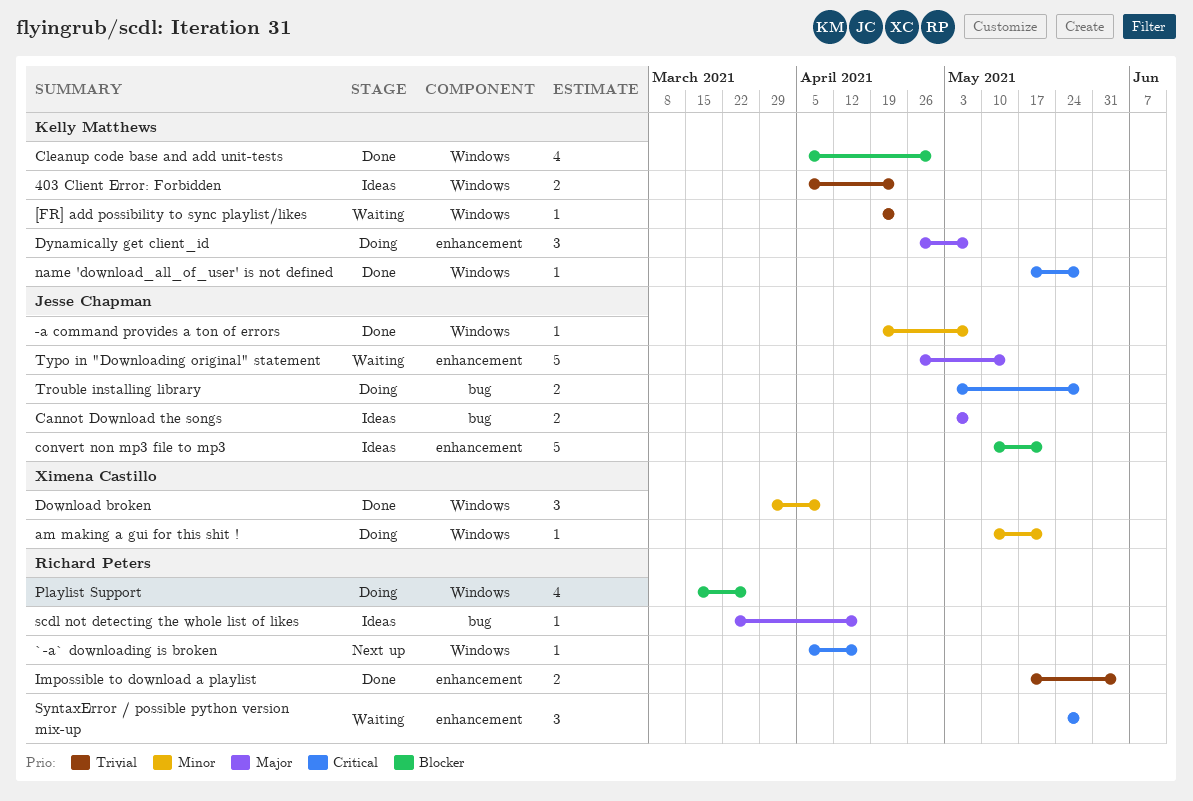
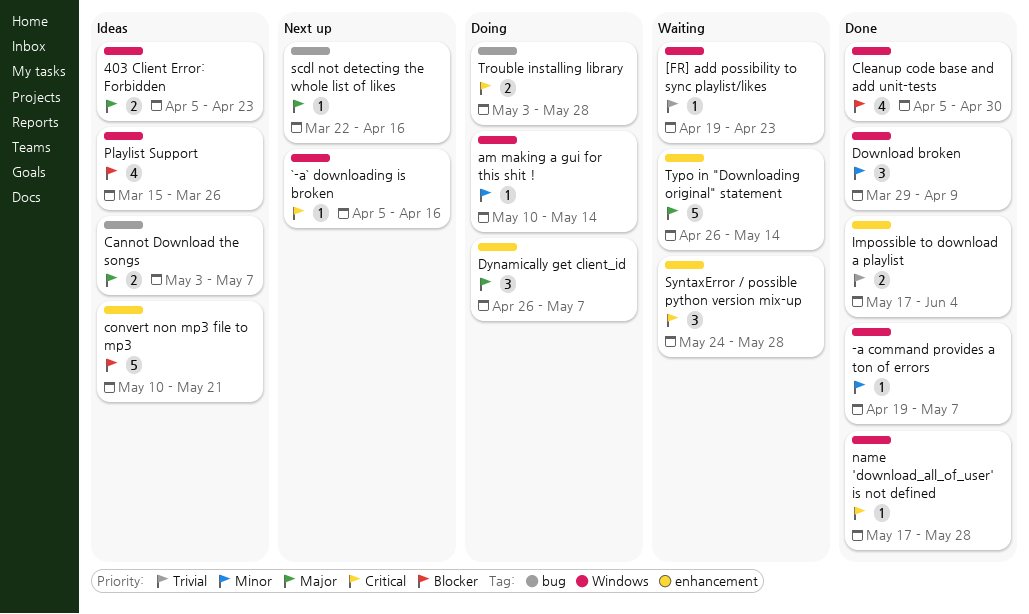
403 Client Error: Forbidden, priority: Trivial -> Major
am making a gui for this shit !, due: May 21 -> May 14
Playlist Support, status: Doing -> Ideas
scdl not detecting the whole list of likes, status: Ideas -> Next up

